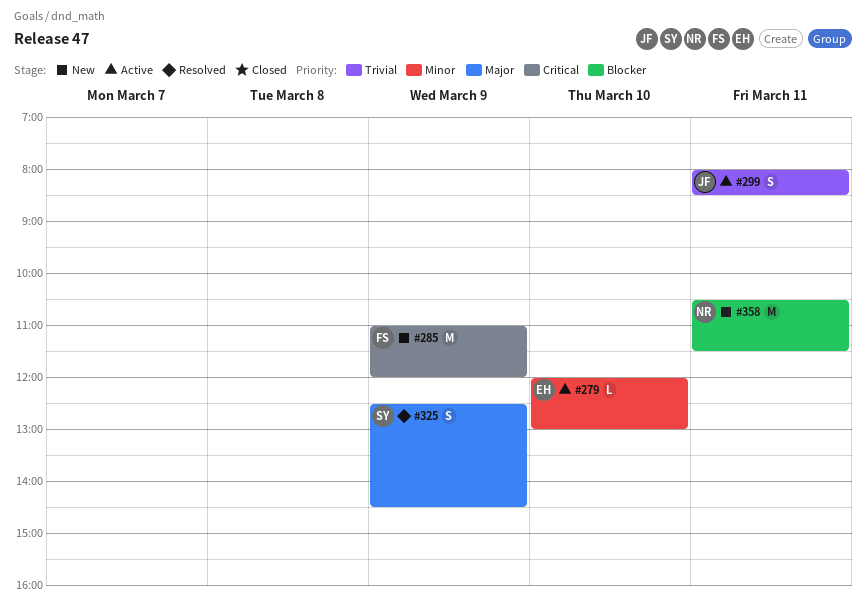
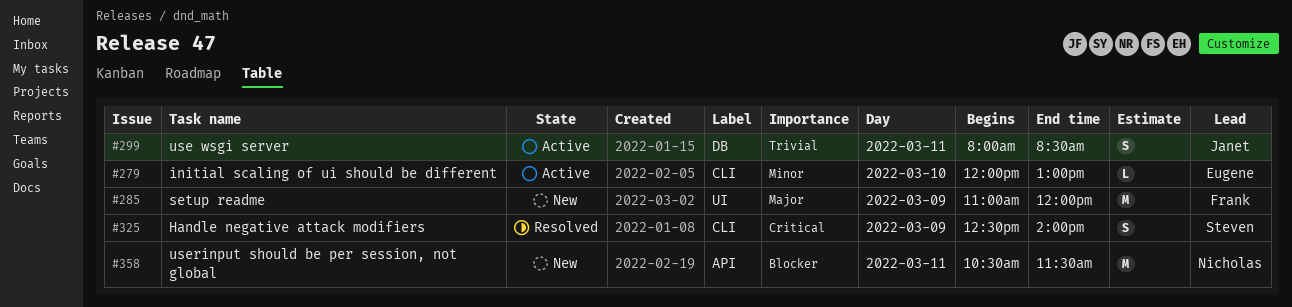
#285, priority: Critical -> Major
#325, priority: Major -> Critical
#325, ends: 14:30 -> 14:00

